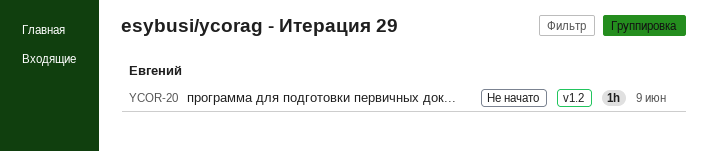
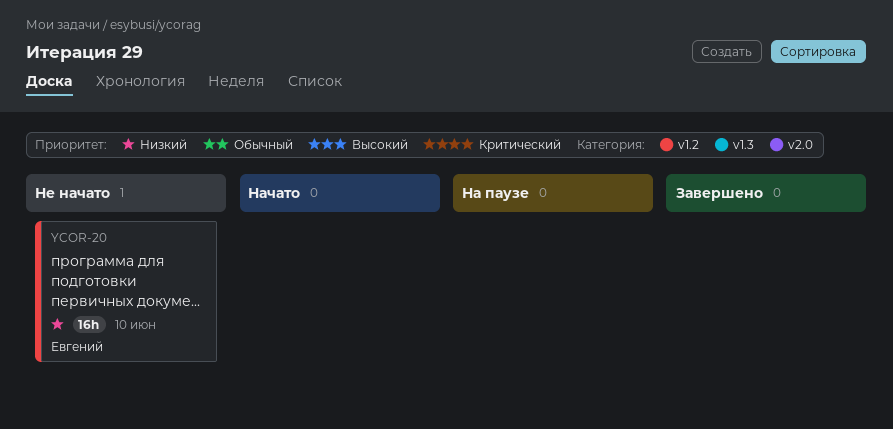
YCOR-20, estimate: 1h -> 16h
YCOR-20, due: Jun 9 -> Jun 10

